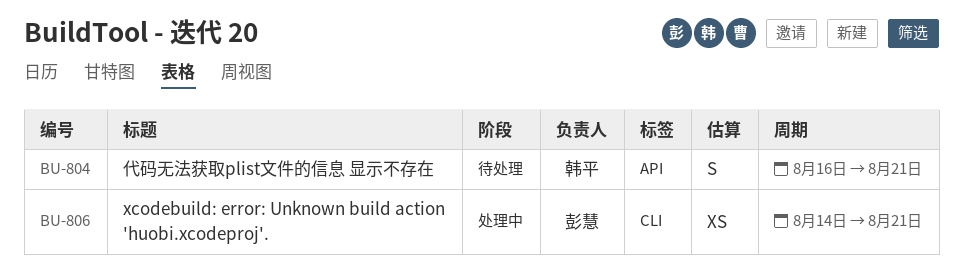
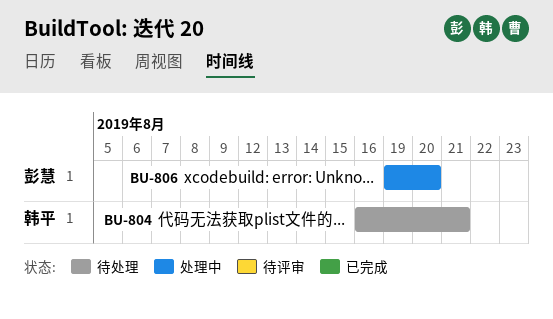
BU-806, start: Aug 14 -> Aug 19
BU-806, due: Aug 21 -> Aug 20

